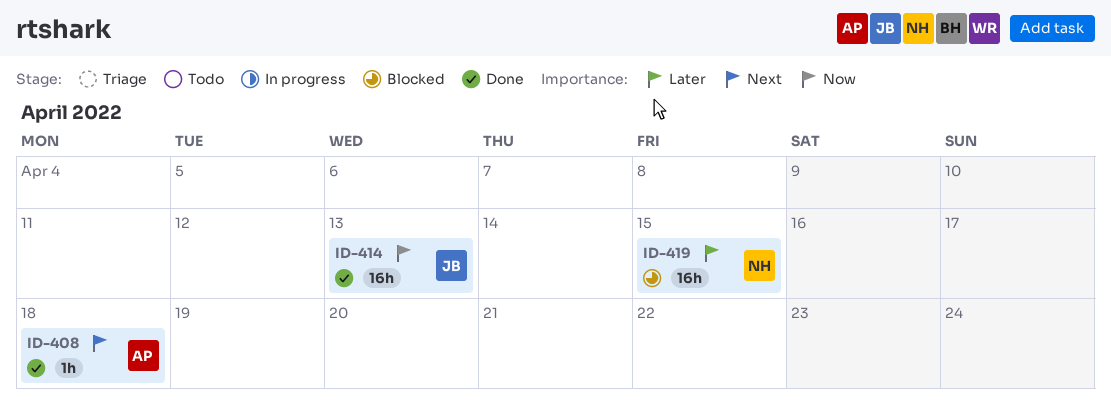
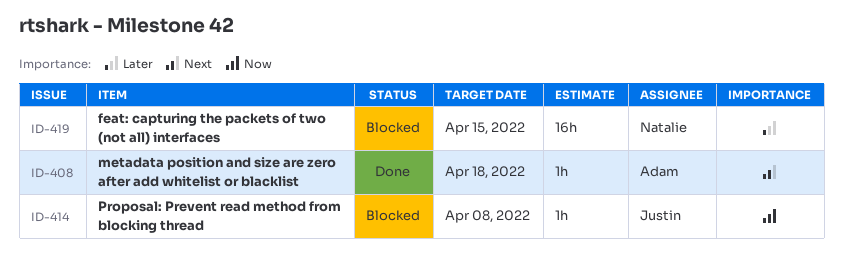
ID-414, status: Done -> Blocked
ID-414, estimate: 16h -> 1h
ID-414, due: Apr 13 -> Apr 8

